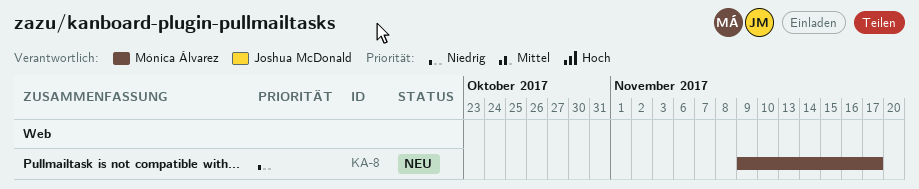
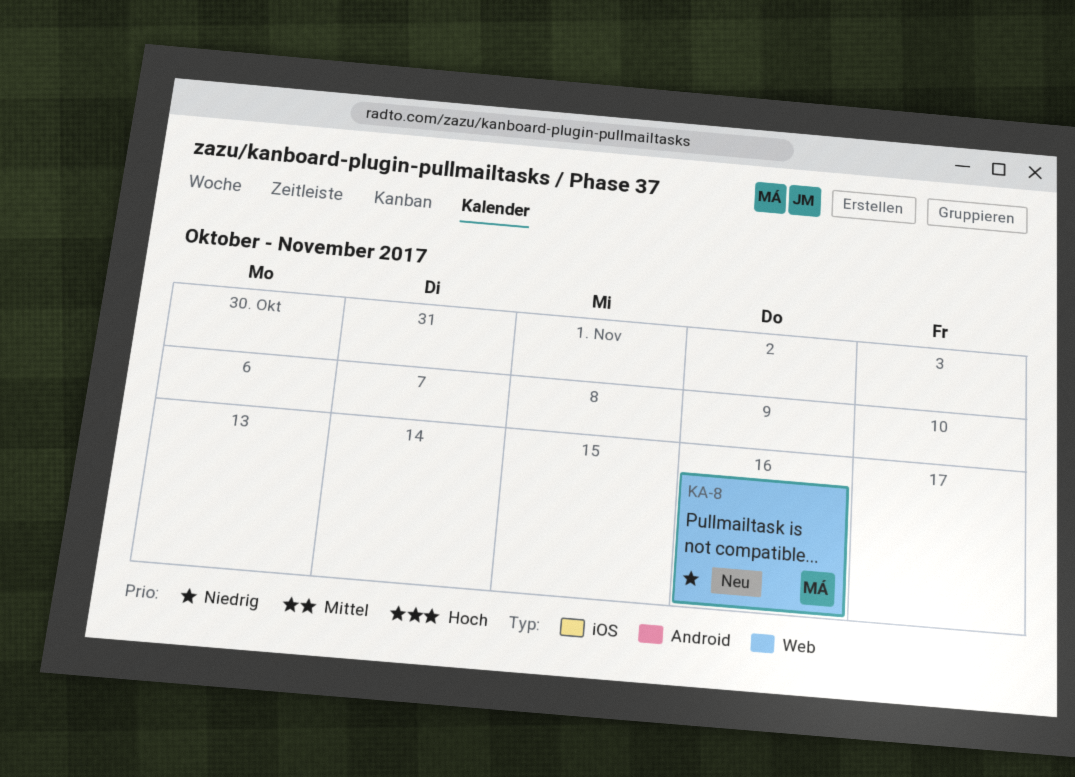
KA-8, due: Nov 17 -> Nov 16

